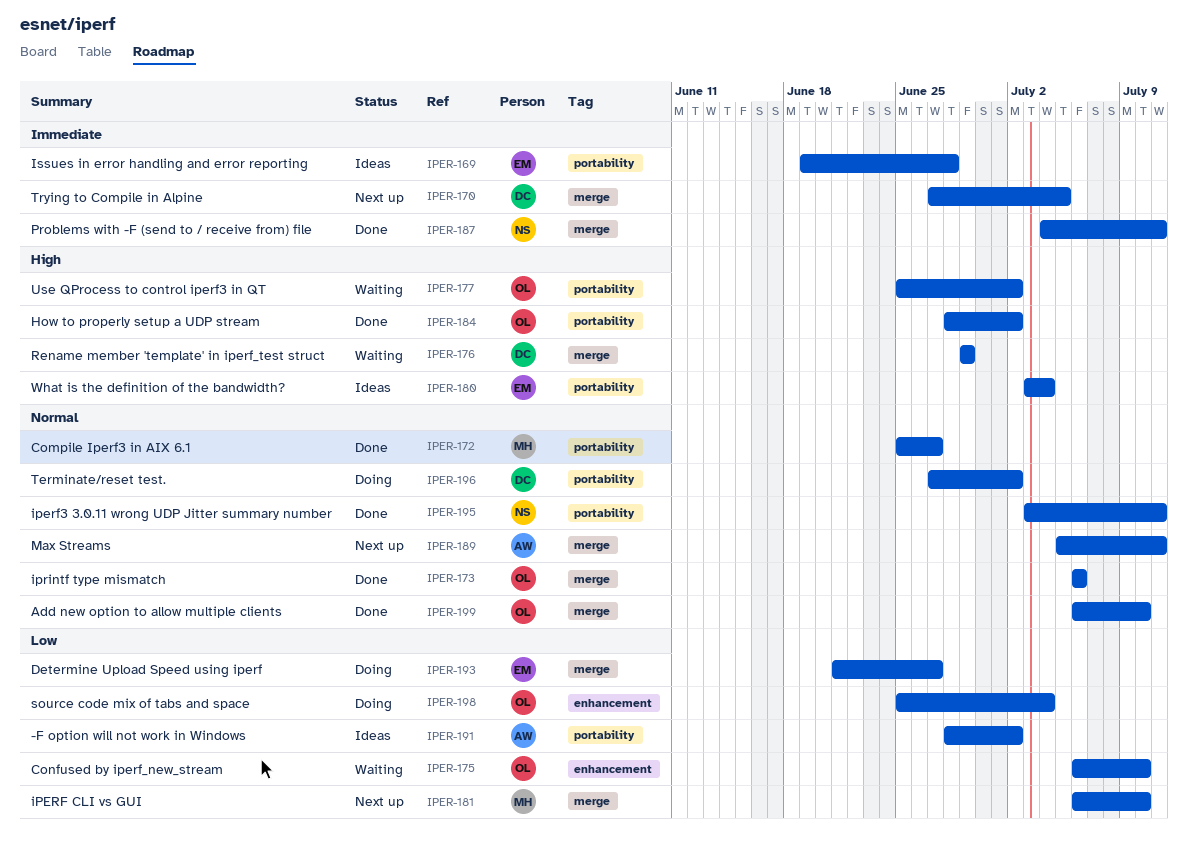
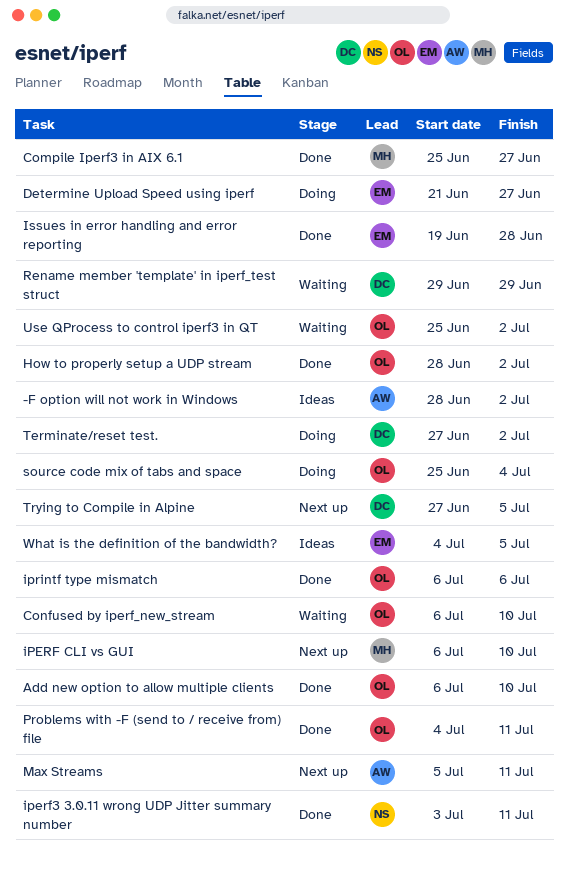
Issues in error handling and error reporting, status: Ideas -> Done
Problems with -F (send to / receive from) file, owner: NS -> OL
What is the definition of the bandwidth?, start: Jul 3 -> Jul 4
What is the definition of the bandwidth?, due: Jul 4 -> Jul 5

